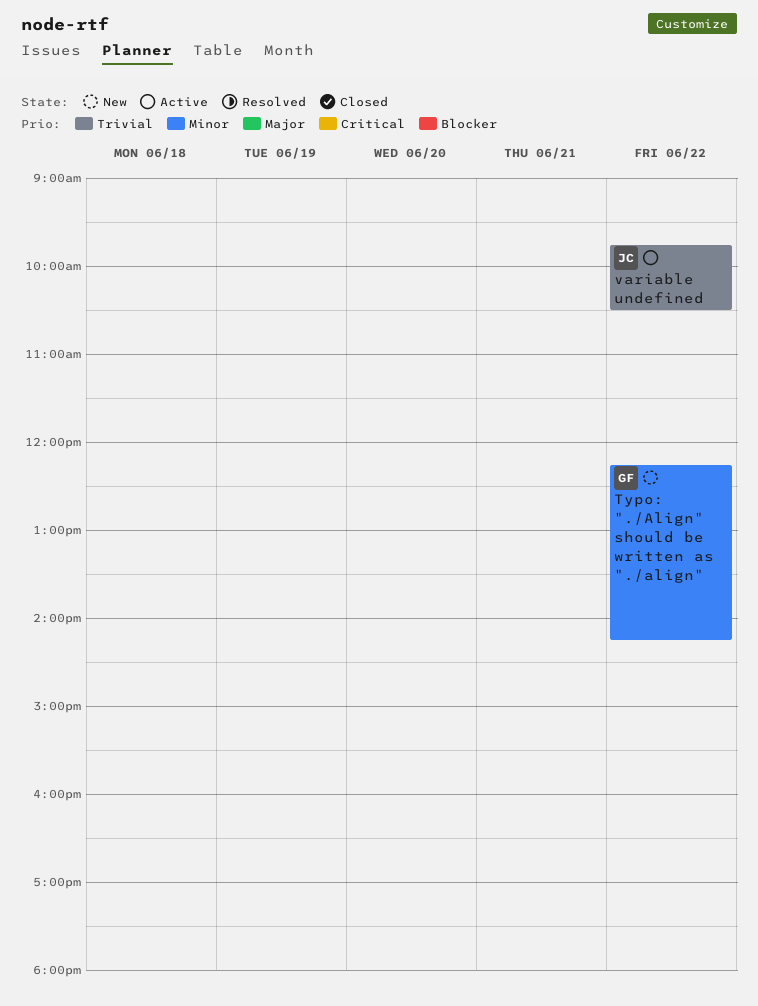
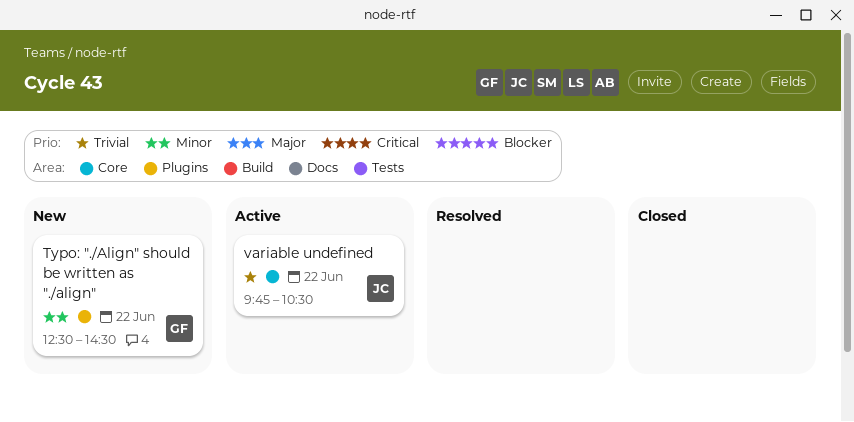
Typo: "./Align" should be written as "./align", begins: 12:15 -> 12:30
Typo: "./Align" should be written as "./align", ends: 14:15 -> 14:30

